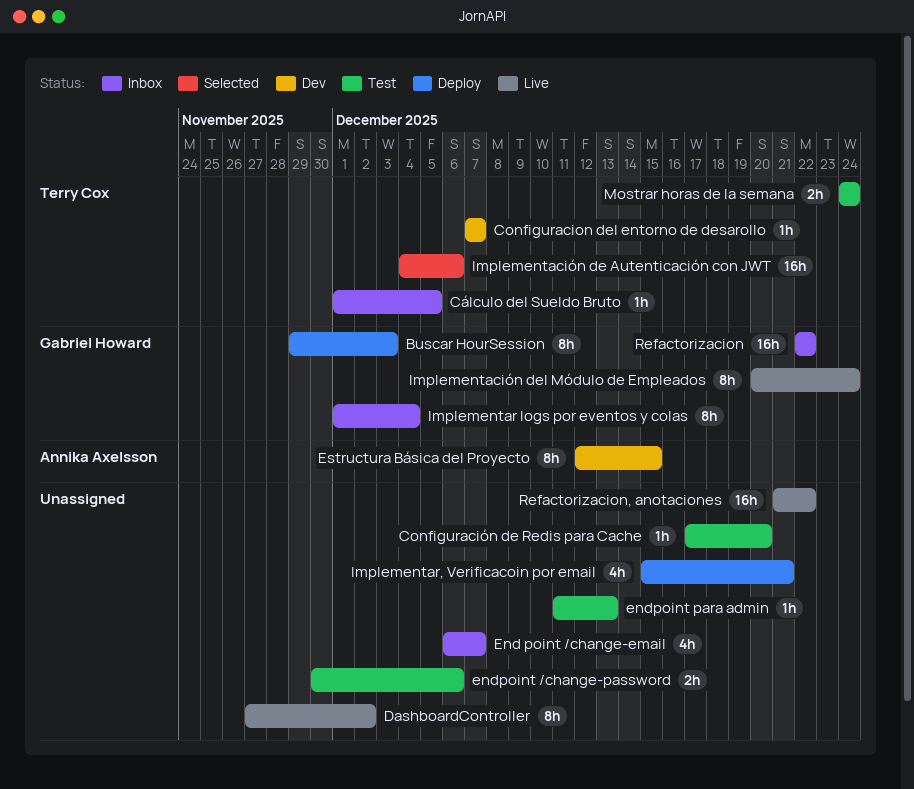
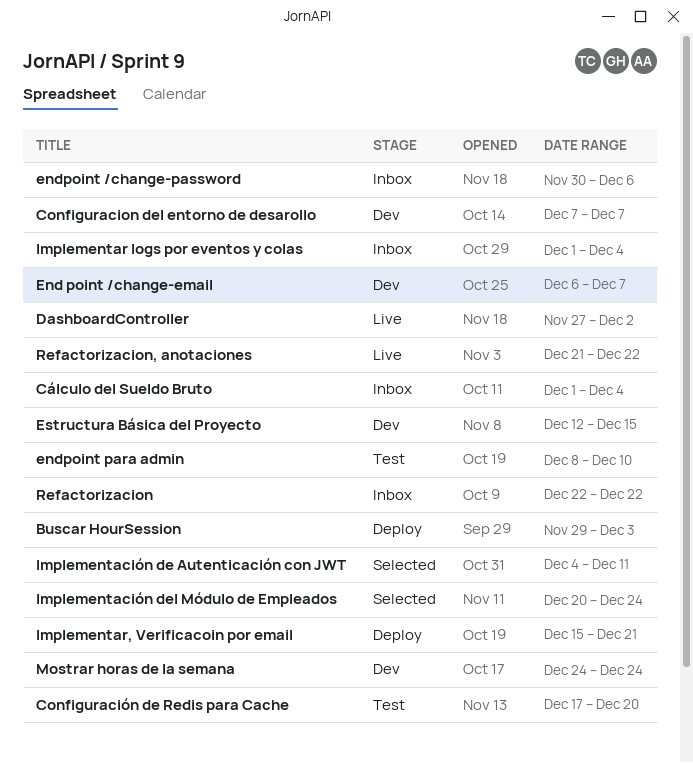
Cálculo del Sueldo Bruto, due: Dec 5 -> Dec 4
End point /change-email, status: Inbox -> Dev
endpoint /change-password, status: Test -> Inbox
endpoint para admin, start: Dec 11 -> Dec 8
endpoint para admin, due: Dec 13 -> Dec 10
Implementación de Autenticación con JWT, due: Dec 6 -> Dec 11
Implementación del Módulo de Empleados, status: Live -> Selected
Mostrar horas de la semana, status: Test -> Dev

